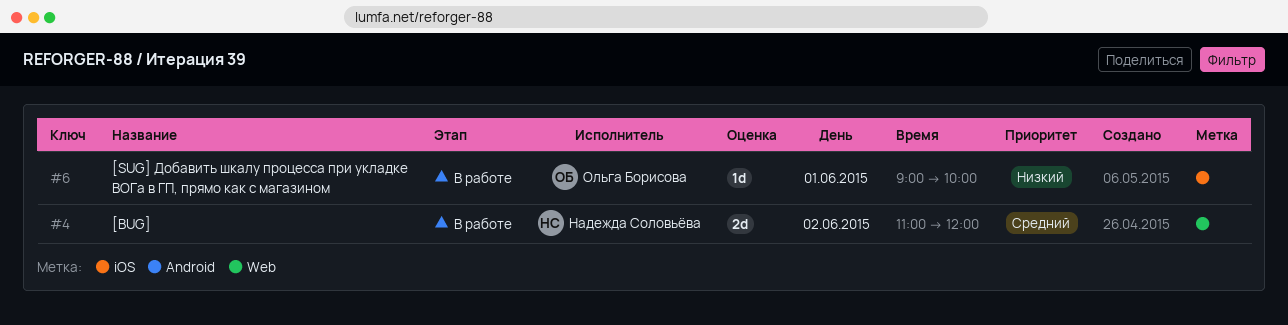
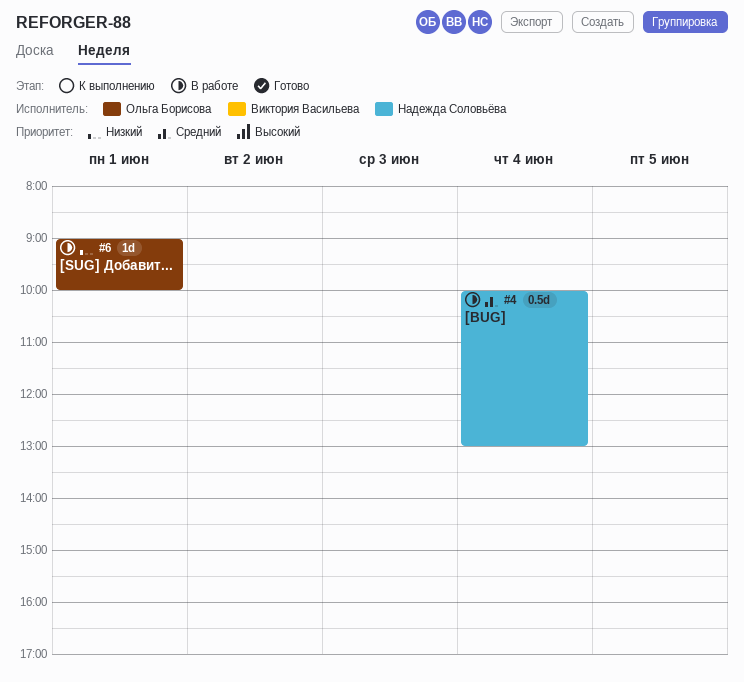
#4, estimate: 2d -> 0.5d
#4, day: Jun 2 -> Jun 4
#4, begins: 11:00 -> 10:00
#4, ends: 12:00 -> 13:00

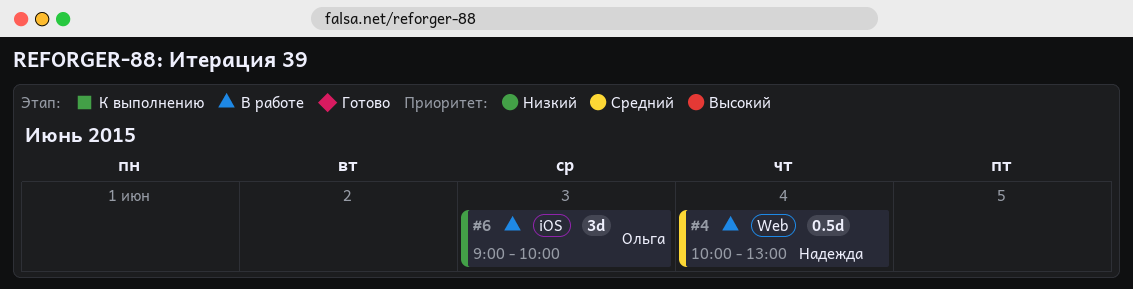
#6, estimate: 1d -> 3d
#6, day: Jun 1 -> Jun 3

